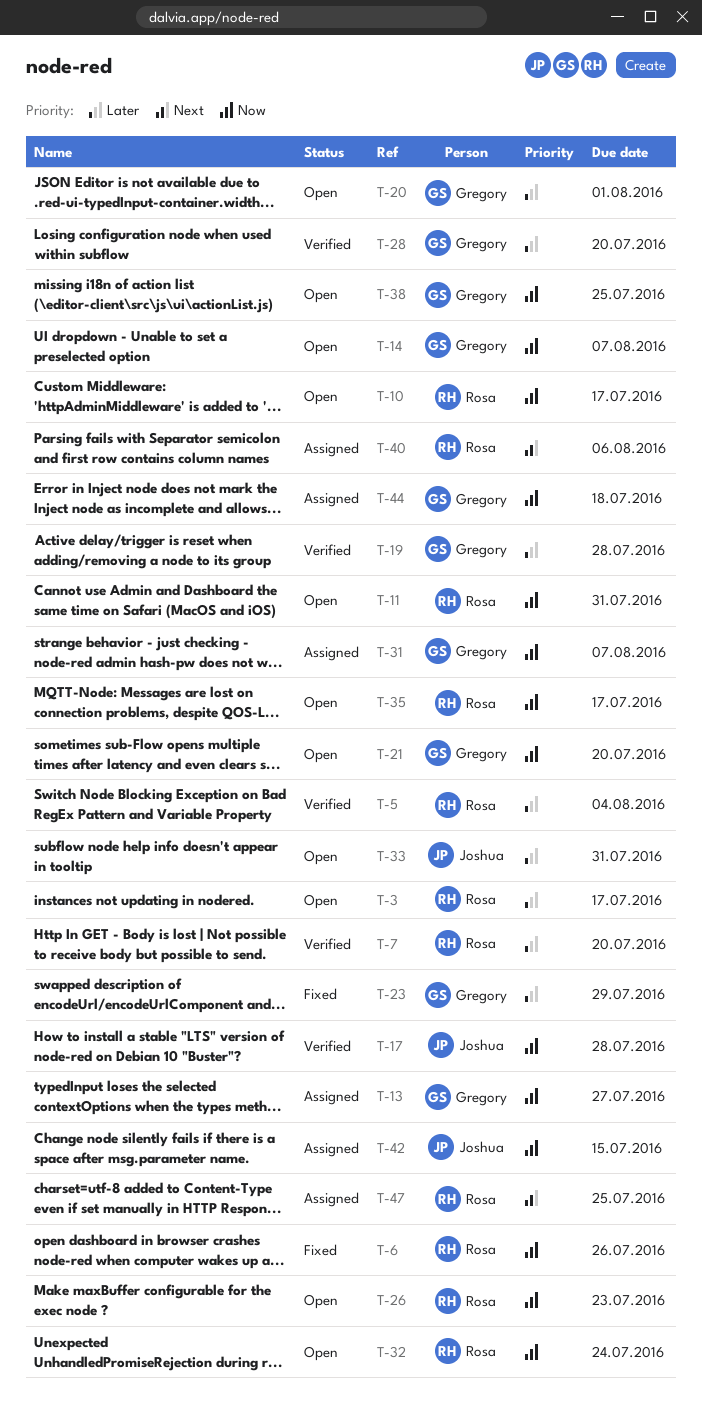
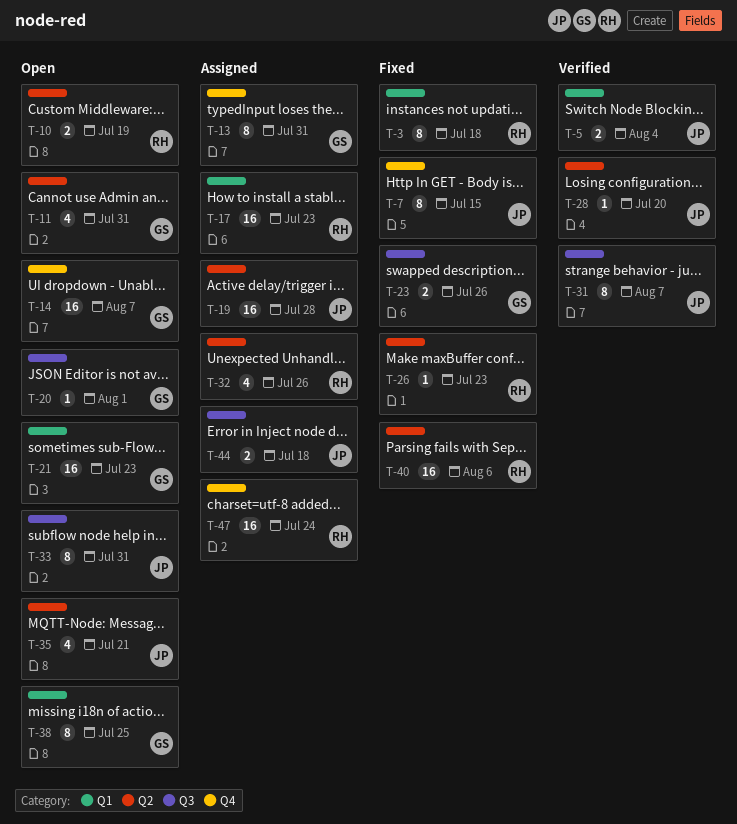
T-3, status: Open -> Fixed
T-3, due: Jul 17 -> Jul 18
T-5, owner: Rosa -> Joshua
T-6: present -> none
T-7, status: Verified -> Fixed
T-7, owner: Rosa -> Joshua
T-7, due: Jul 20 -> Jul 15
T-10, due: Jul 17 -> Jul 19
T-11, owner: Rosa -> Gregory
T-13, due: Jul 27 -> Jul 31
T-17, status: Verified -> Assigned
T-17, owner: Joshua -> Rosa
T-17, due: Jul 28 -> Jul 23
T-19, status: Verified -> Assigned
T-19, owner: Gregory -> Joshua
T-21, due: Jul 20 -> Jul 23
T-23, due: Jul 29 -> Jul 26
T-26, status: Open -> Fixed
T-28, owner: Gregory -> Joshua
T-31, status: Assigned -> Verified
T-31, owner: Gregory -> Joshua
T-32, status: Open -> Assigned
T-32, due: Jul 24 -> Jul 26
T-35, owner: Rosa -> Joshua
T-35, due: Jul 17 -> Jul 21
T-40, status: Assigned -> Fixed
T-42: present -> none
T-44, owner: Gregory -> Joshua
T-47, due: Jul 25 -> Jul 24

